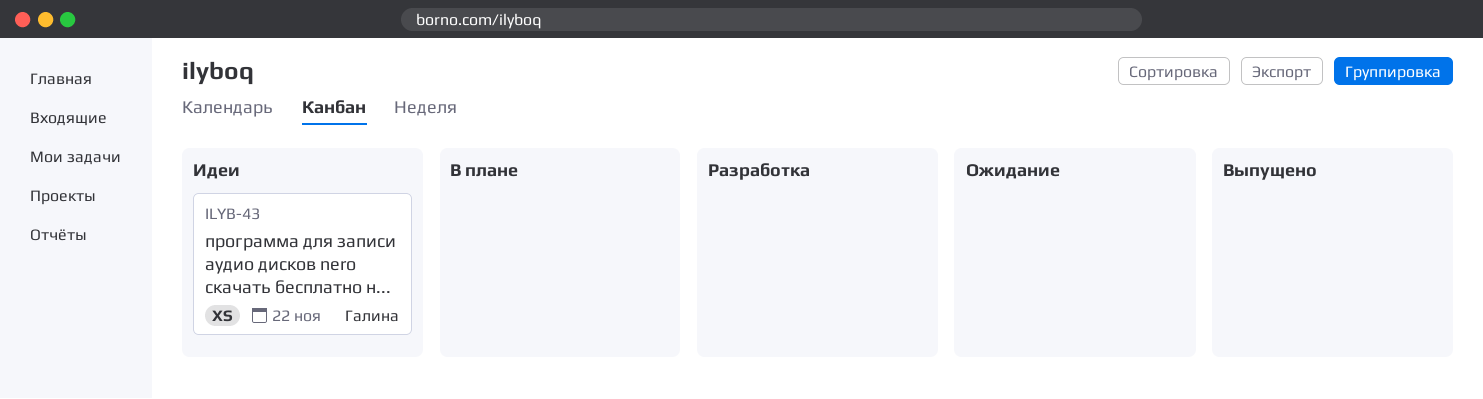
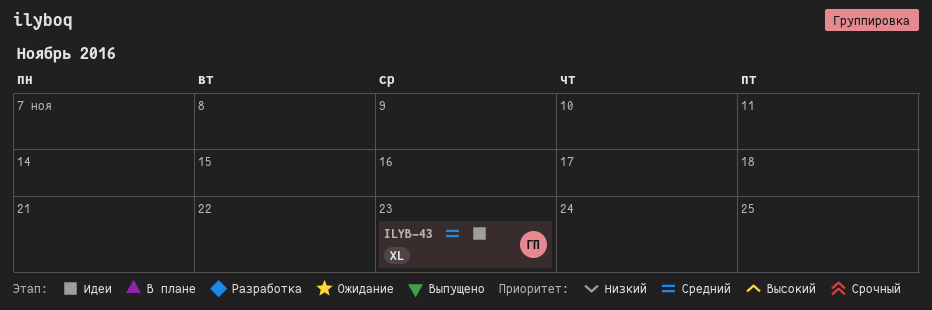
ILYB-43, estimate: XS -> XL
ILYB-43, due: Nov 22 -> Nov 23

